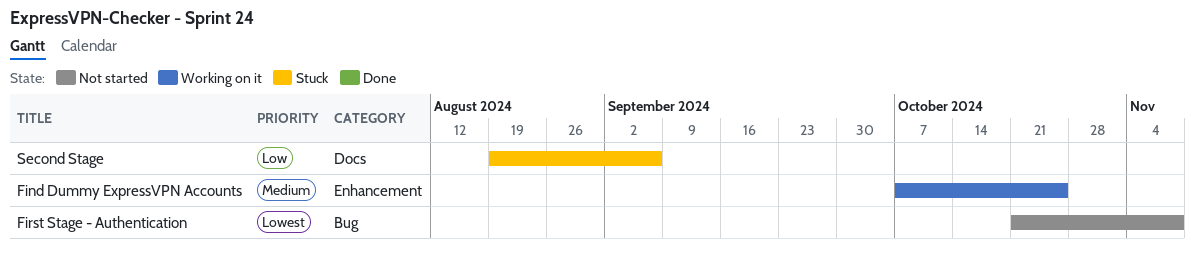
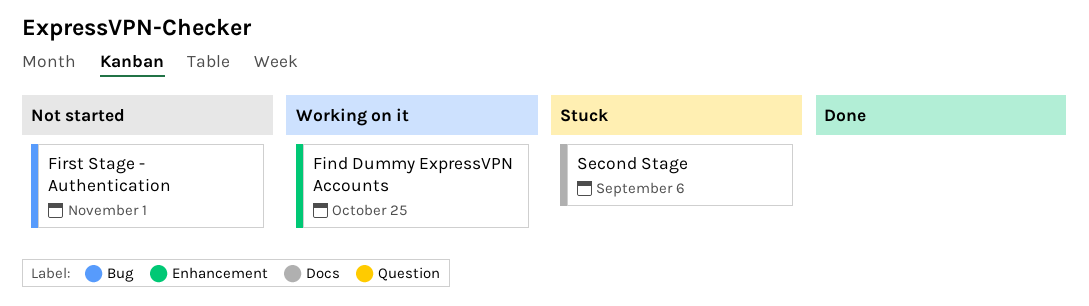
First Stage - Authentication, due: Nov 8 -> Nov 1

